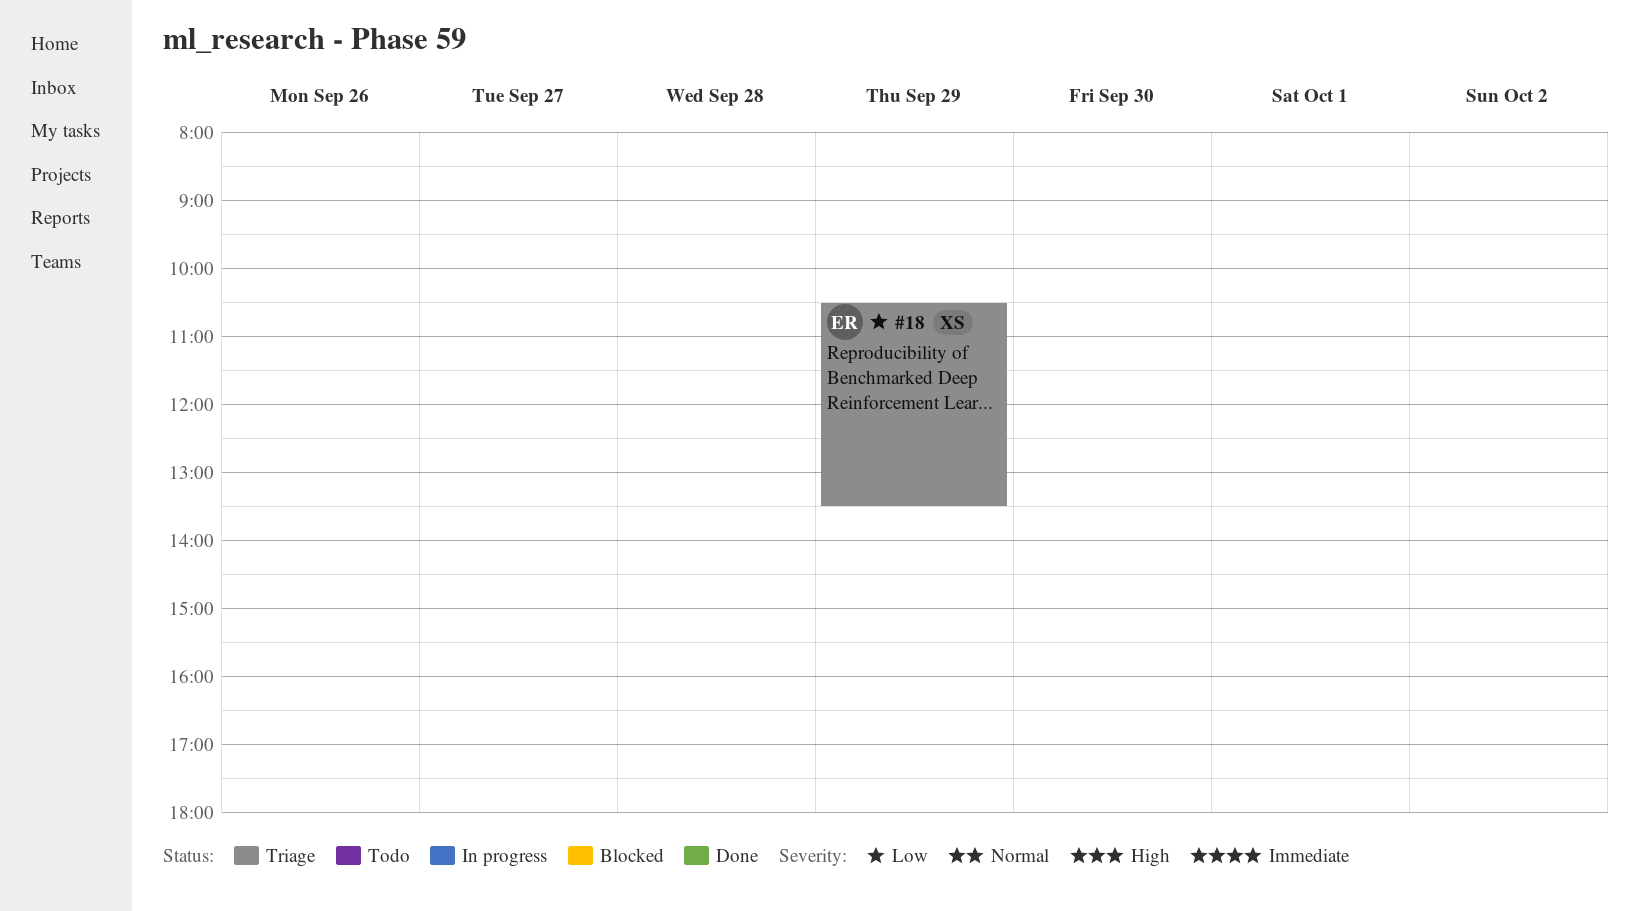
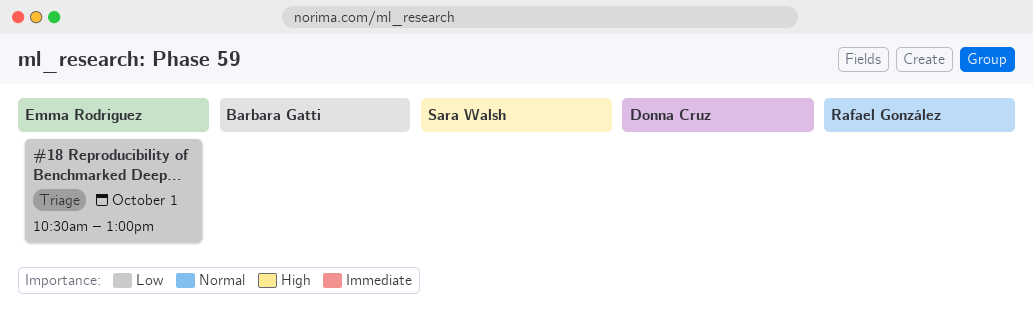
#18, day: Sep 29 -> Oct 1
#18, ends: 13:30 -> 13:00

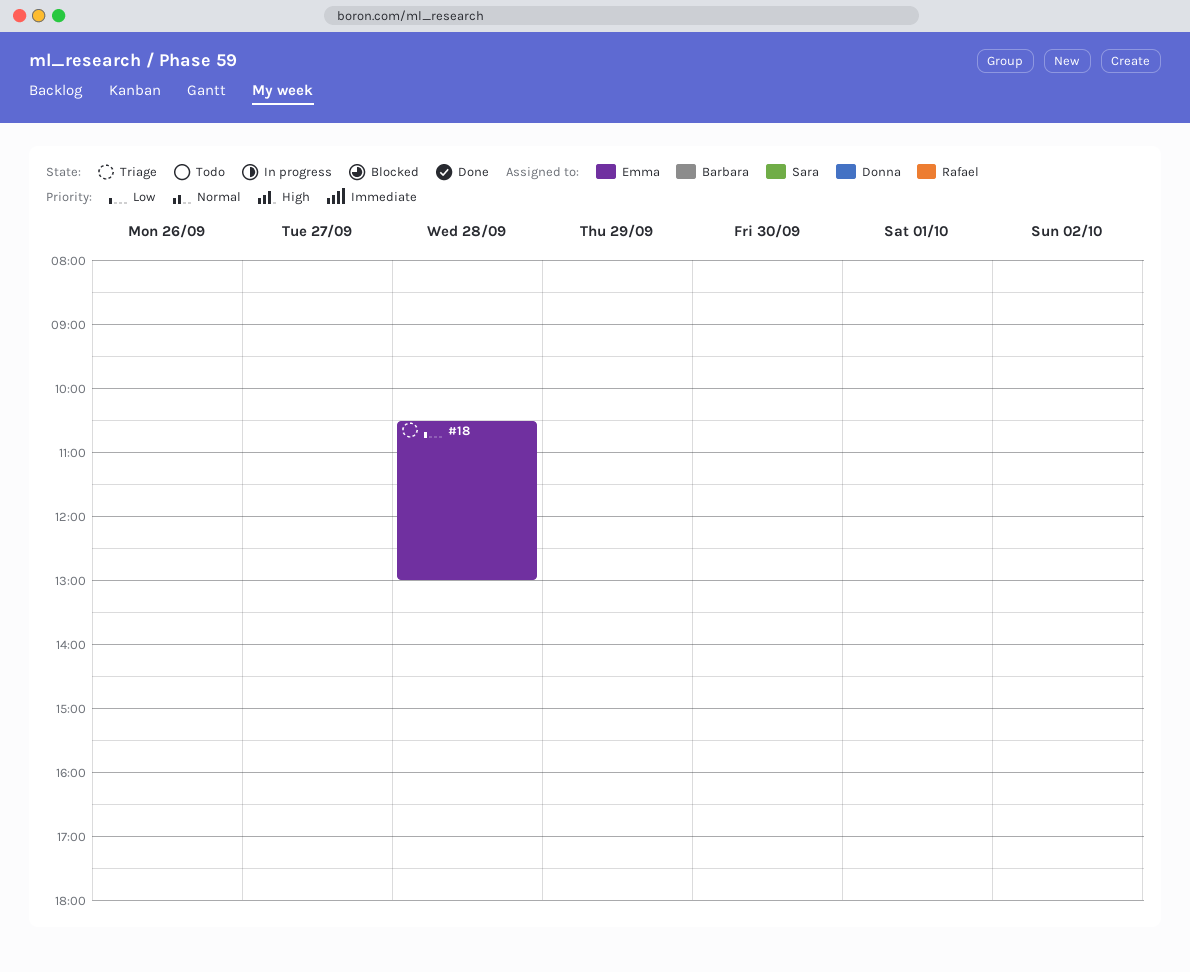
#18, day: Oct 1 -> Sep 28

